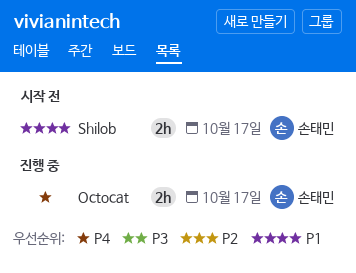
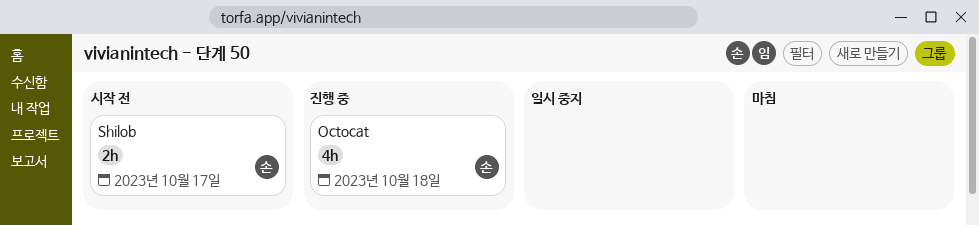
Octocat, estimate: 2h -> 4h
Octocat, due: Oct 17 -> Oct 18

